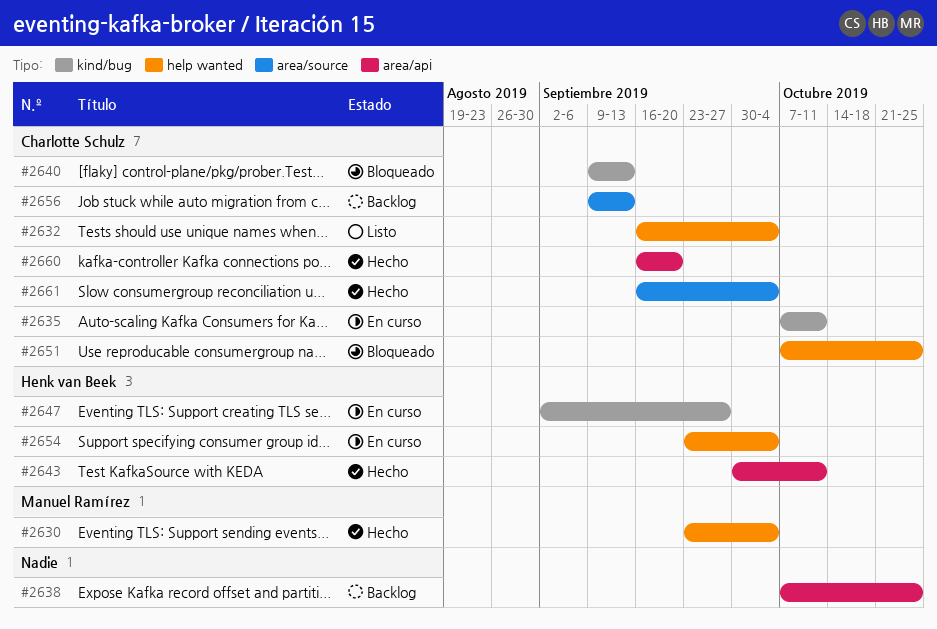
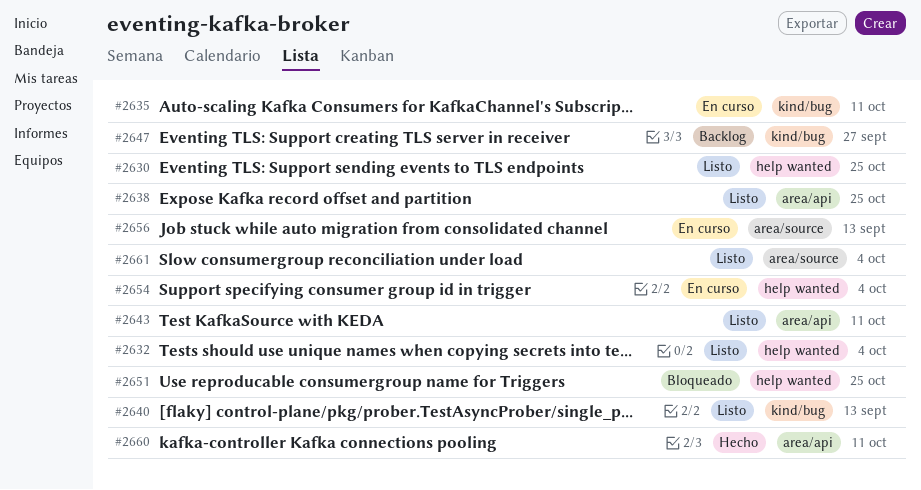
#2630, status: Hecho -> Listo
#2630, due: Oct 4 -> Oct 25
#2638, status: Backlog -> Listo
#2640, status: Bloqueado -> Listo
#2643, status: Hecho -> Listo
#2647, status: En curso -> Backlog
#2656, status: Backlog -> En curso
#2660, due: Sep 20 -> Oct 11
#2661, status: Hecho -> Listo

